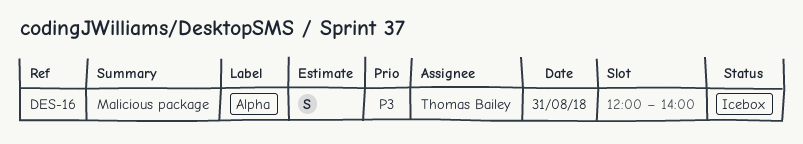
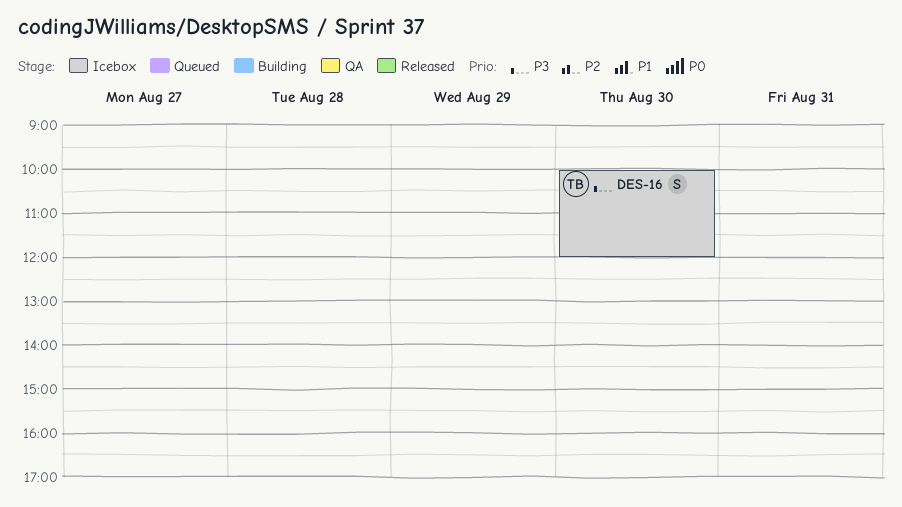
DES-16, day: Aug 31 -> Aug 30
DES-16, begins: 12:00 -> 10:00
DES-16, ends: 14:00 -> 12:00

